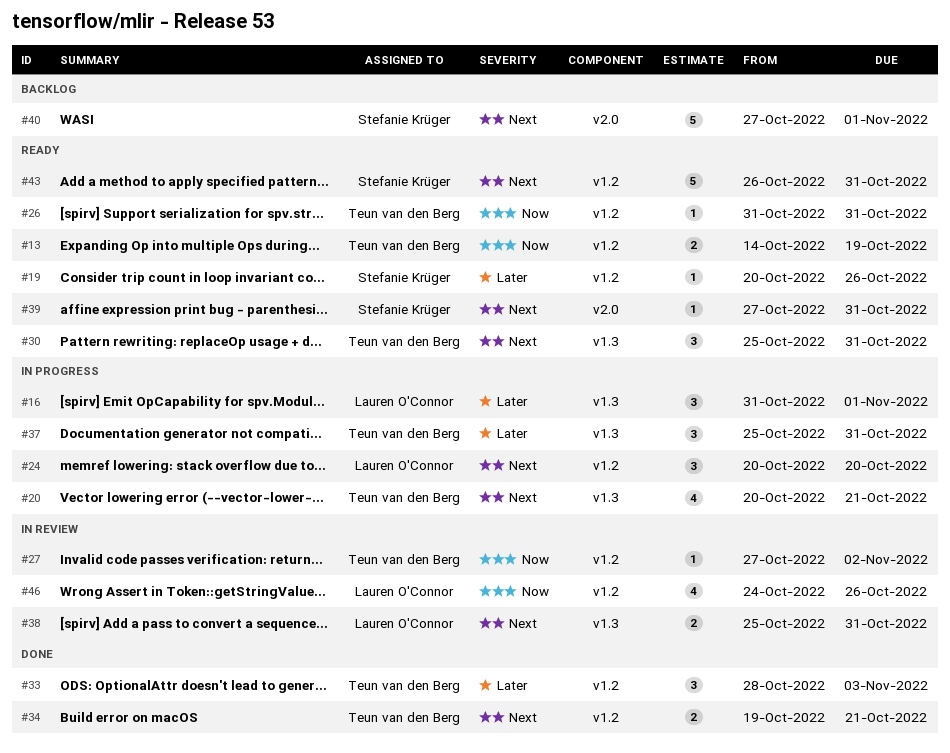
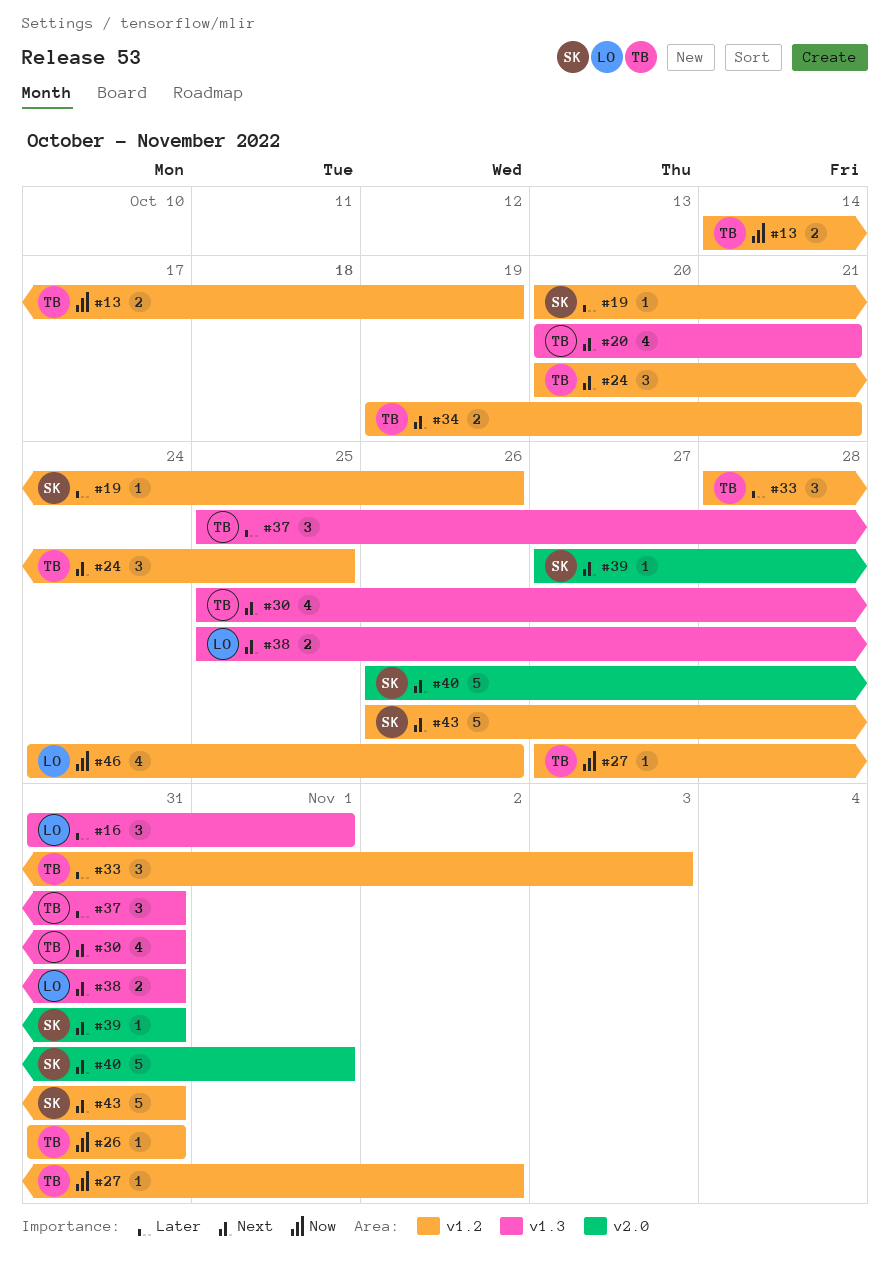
#24, owner: Lauren O'Connor -> Teun van den Berg
#24, due: Oct 20 -> Oct 25
#30, estimate: 3 -> 4
#40, start: Oct 27 -> Oct 26

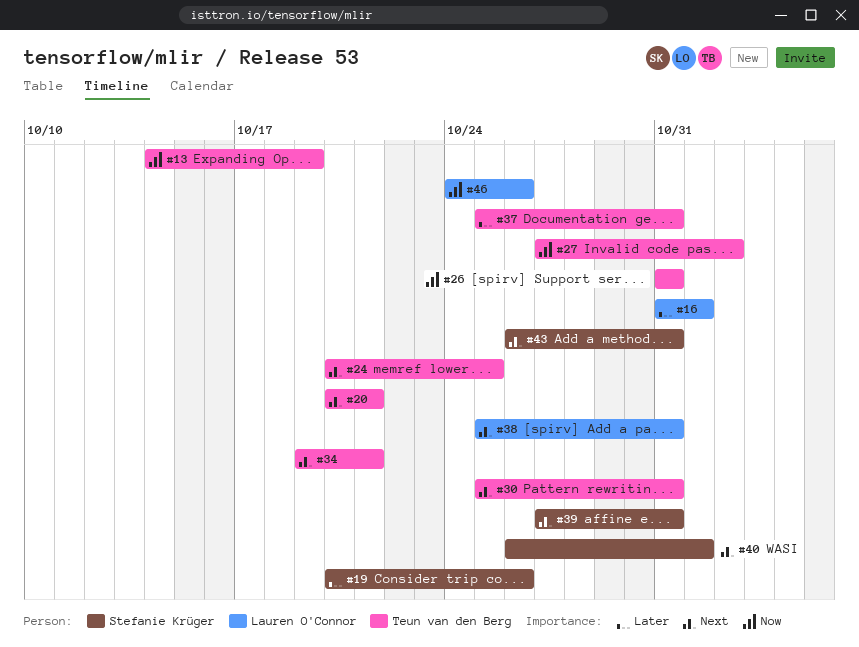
#33: present -> none

